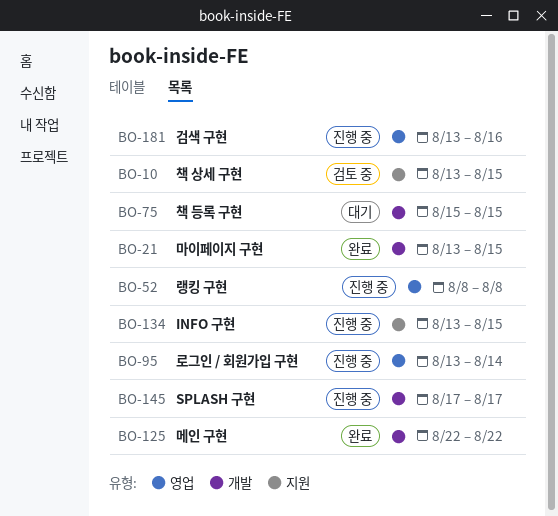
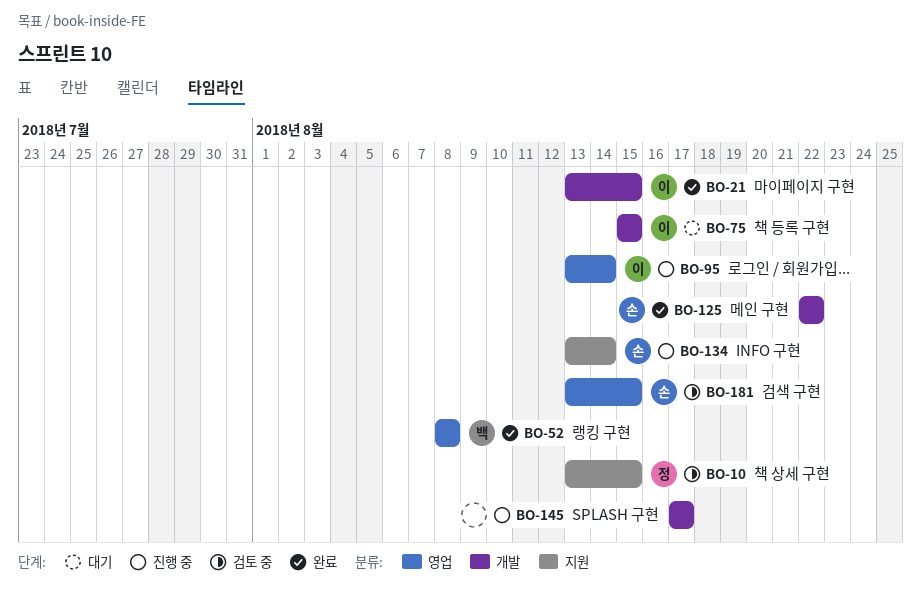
BO-52, status: 진행 중 -> 완료
BO-134, due: Aug 15 -> Aug 14
BO-181, status: 진행 중 -> 검토 중
BO-181, due: Aug 16 -> Aug 15

